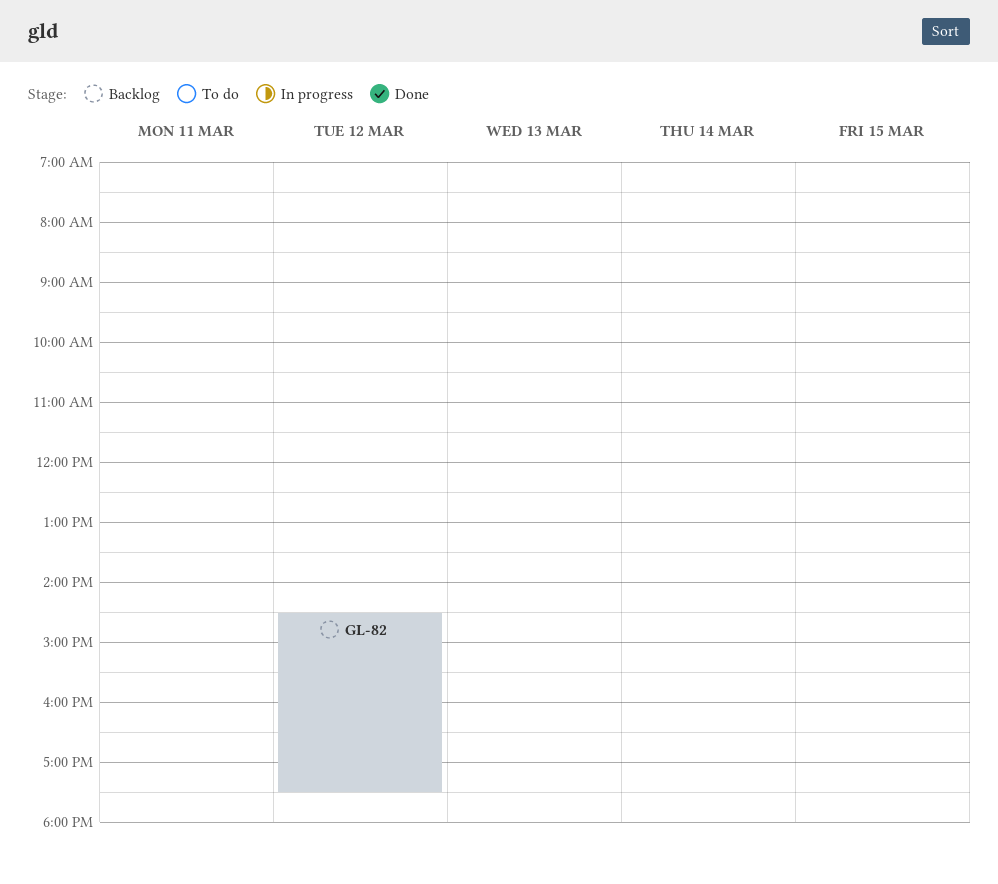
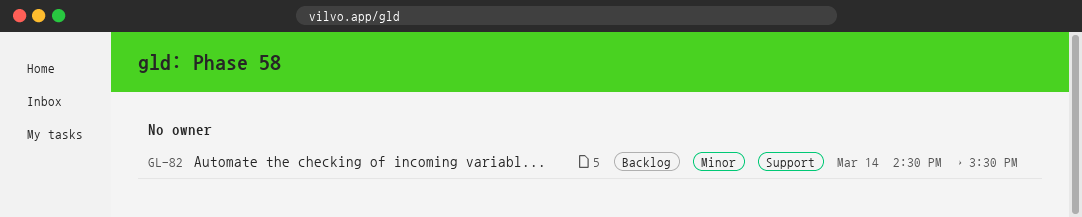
GL-82, day: Mar 12 -> Mar 14
GL-82, ends: 17:30 -> 15:30

